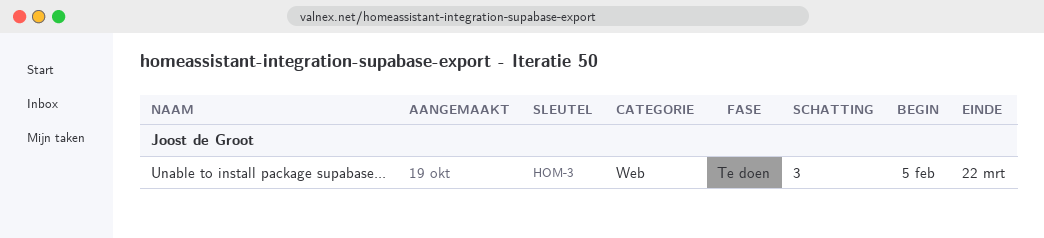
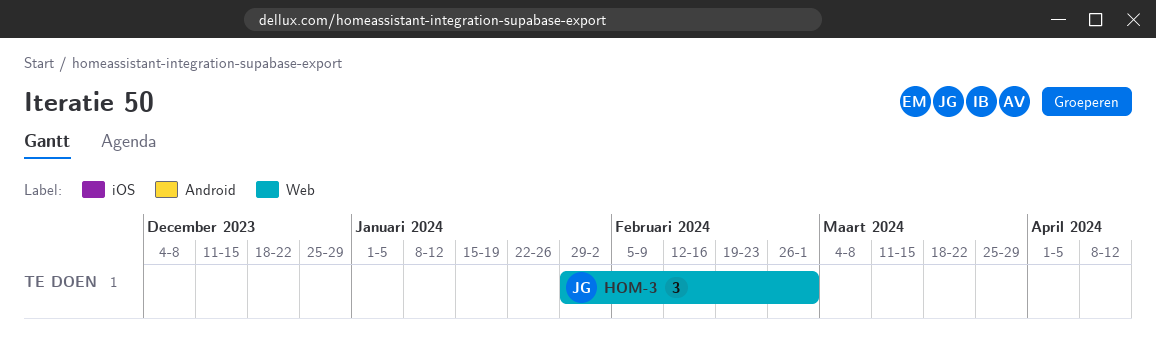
HOM-3, start: Feb 5 -> Jan 29
HOM-3, due: Mar 22 -> Mar 1

